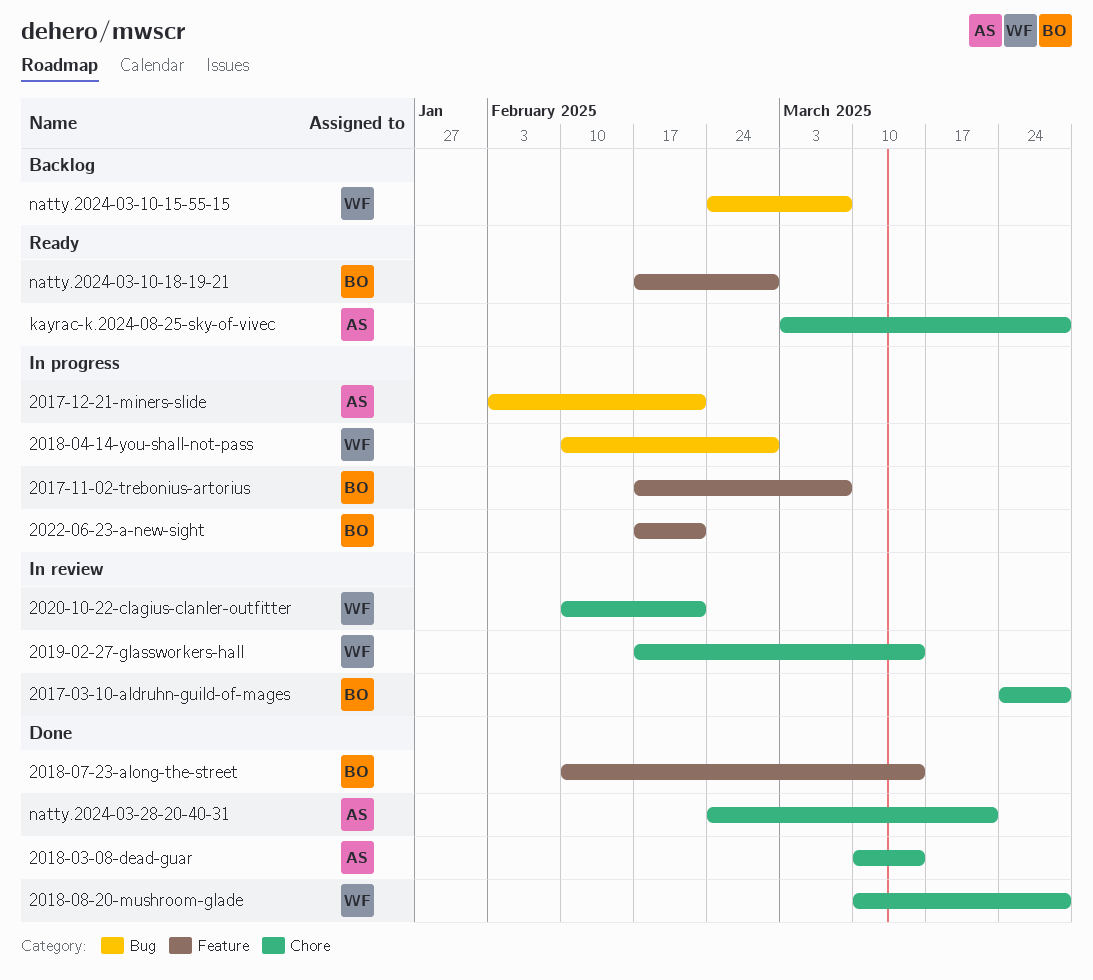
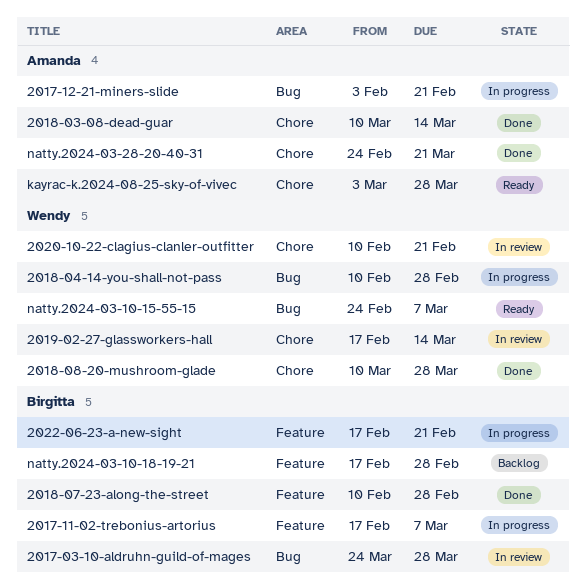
2017-03-10-aldruhn-guild-of-mages, label: Chore -> Bug
2018-07-23-along-the-street, due: Mar 14 -> Feb 28
natty.2024-03-10-15-55-15, status: Backlog -> Ready
natty.2024-03-10-18-19-21, status: Ready -> Backlog

